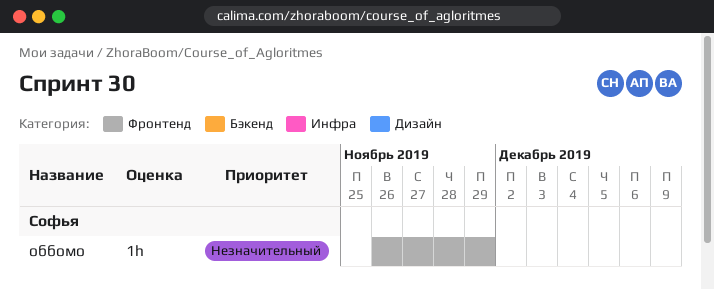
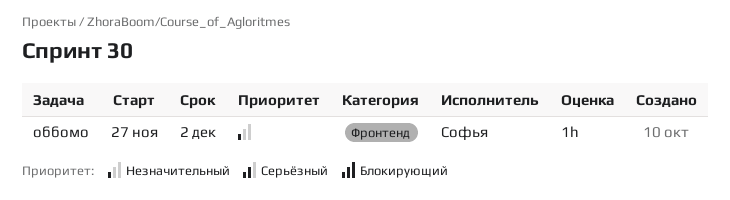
оббомо, start: Nov 26 -> Nov 27
оббомо, due: Nov 29 -> Dec 2

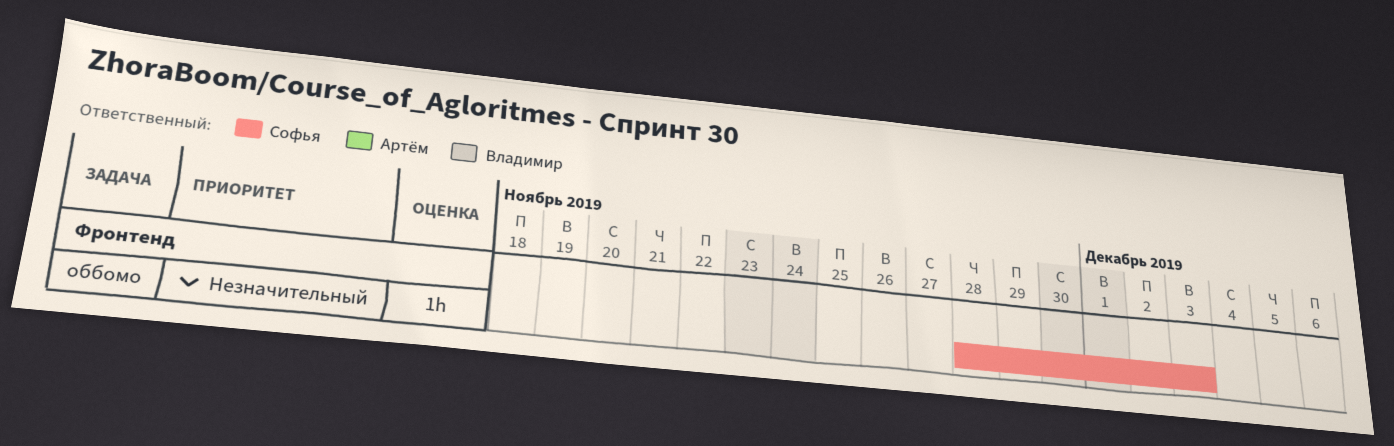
оббомо, start: Nov 27 -> Nov 28
оббомо, due: Dec 2 -> Dec 3

